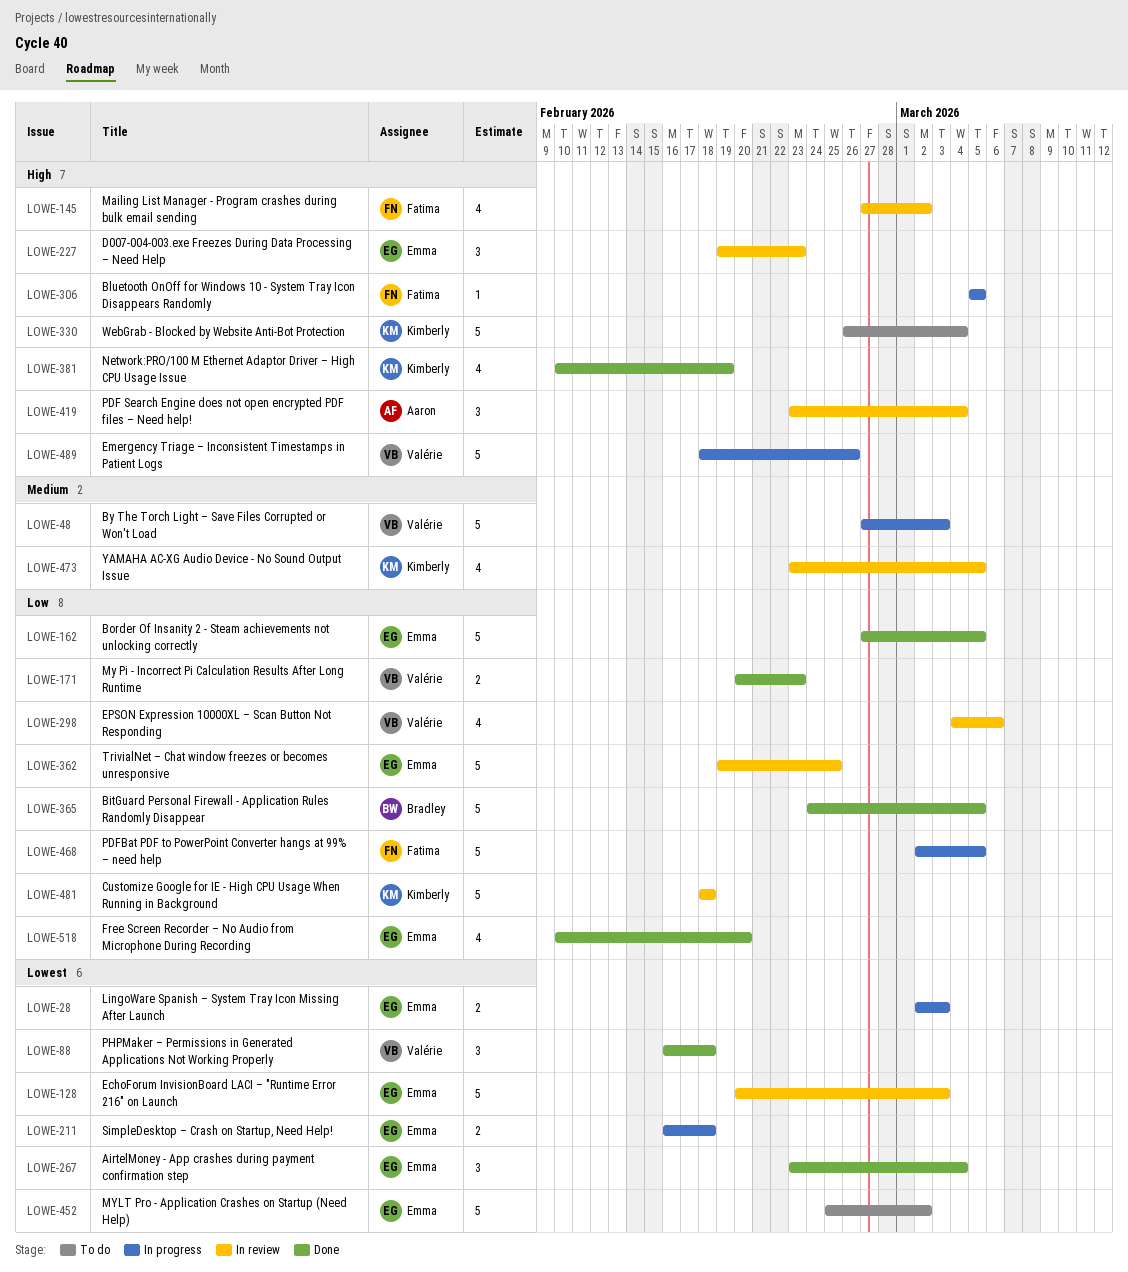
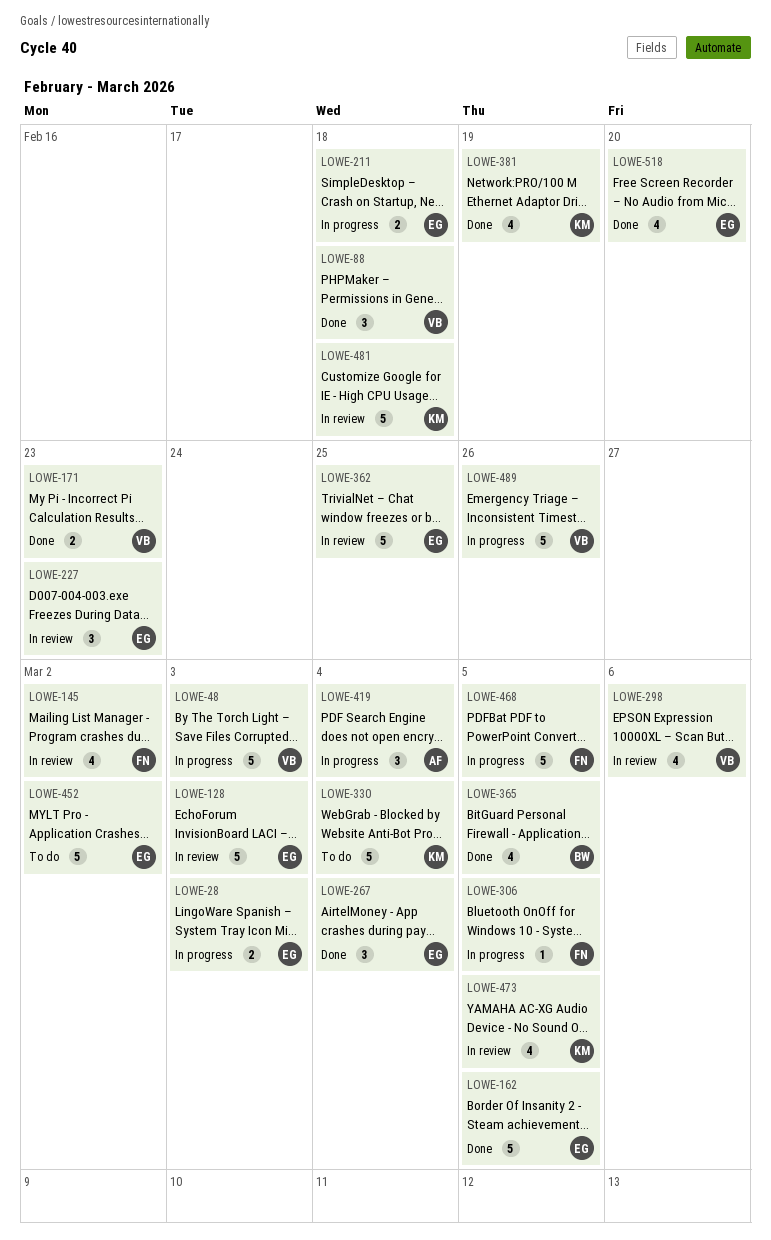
LOWE-365, estimate: 5 -> 4
LOWE-419, status: In review -> In progress

